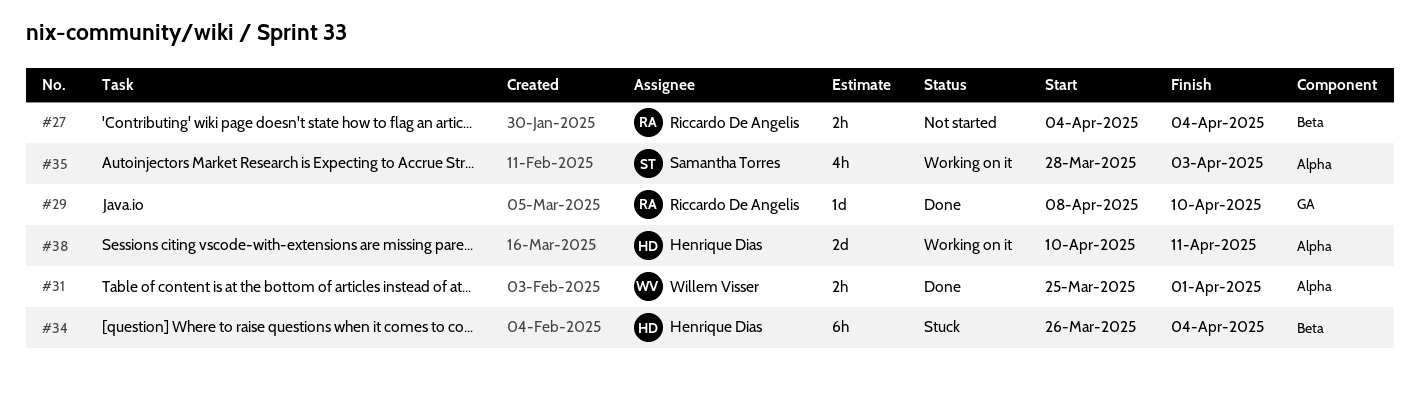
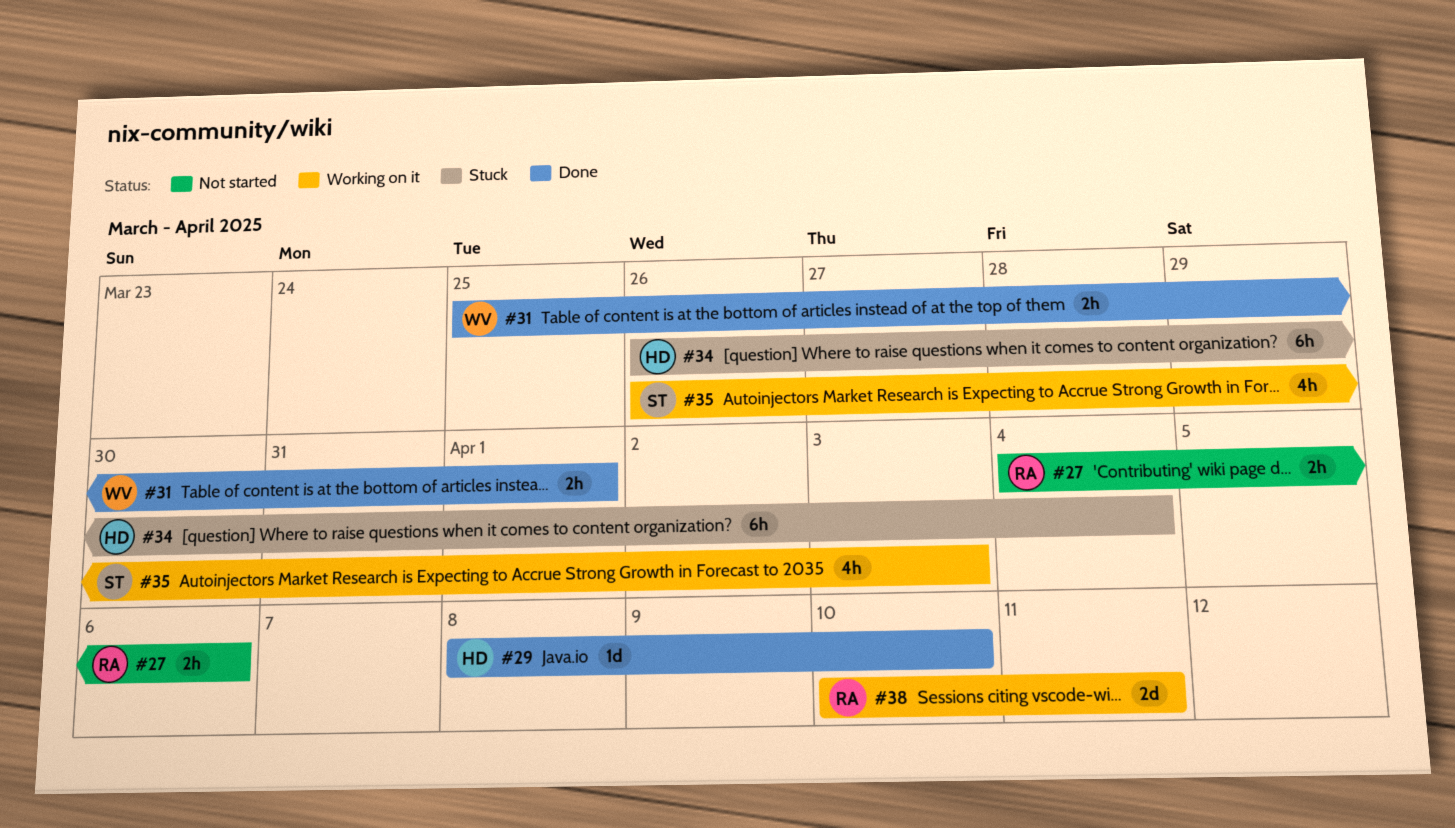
#27, due: Apr 4 -> Apr 6
#29, owner: Riccardo De Angelis -> Henrique Dias
#35, start: Mar 28 -> Mar 26
#38, owner: Henrique Dias -> Riccardo De Angelis

